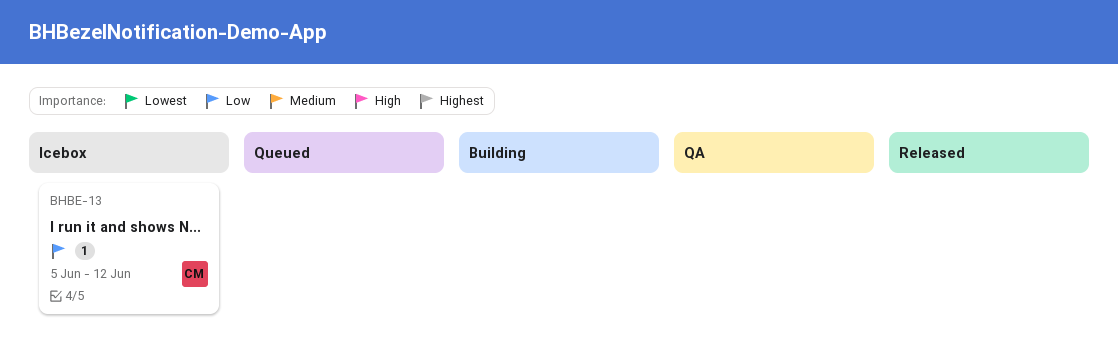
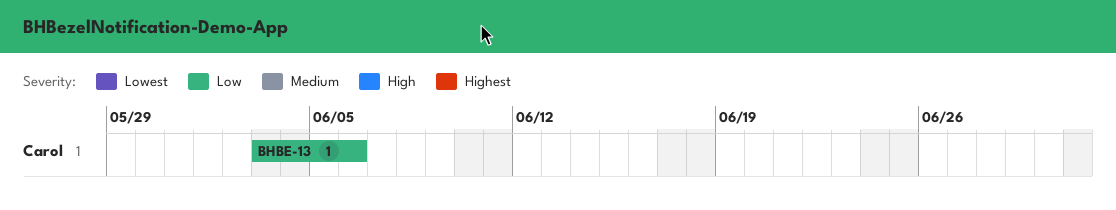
BHBE-13, start: Jun 5 -> Jun 3
BHBE-13, due: Jun 12 -> Jun 6

